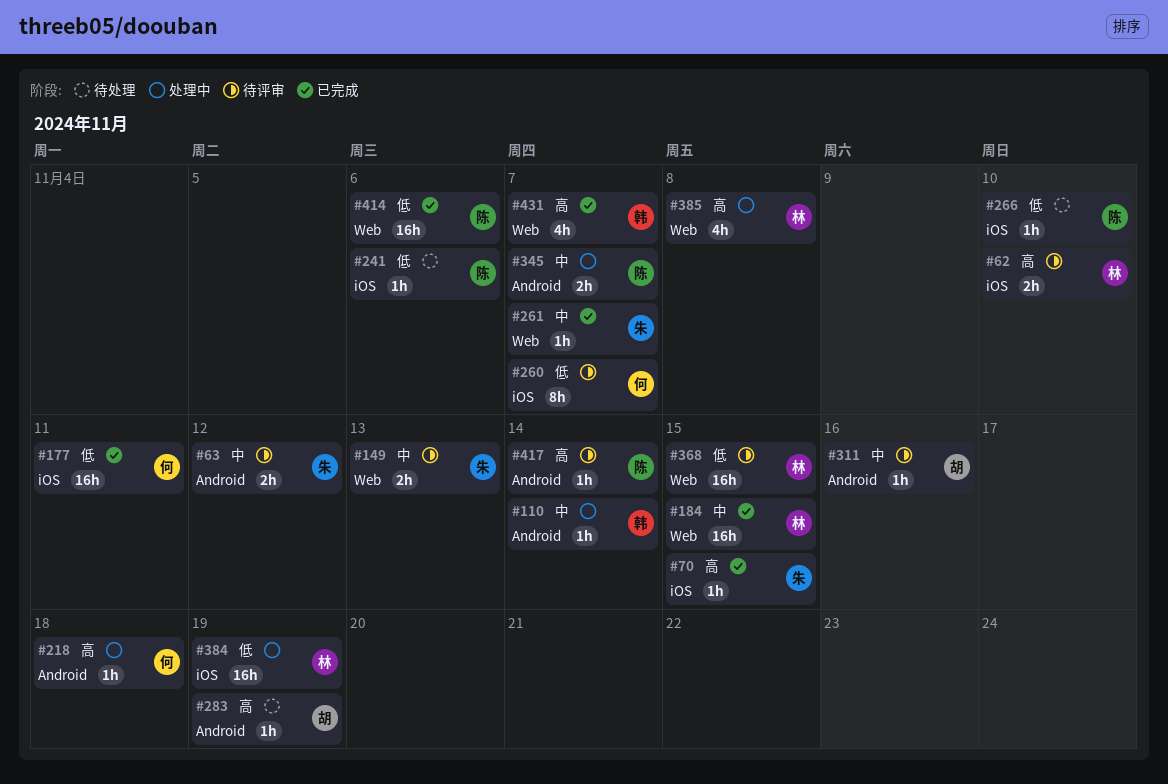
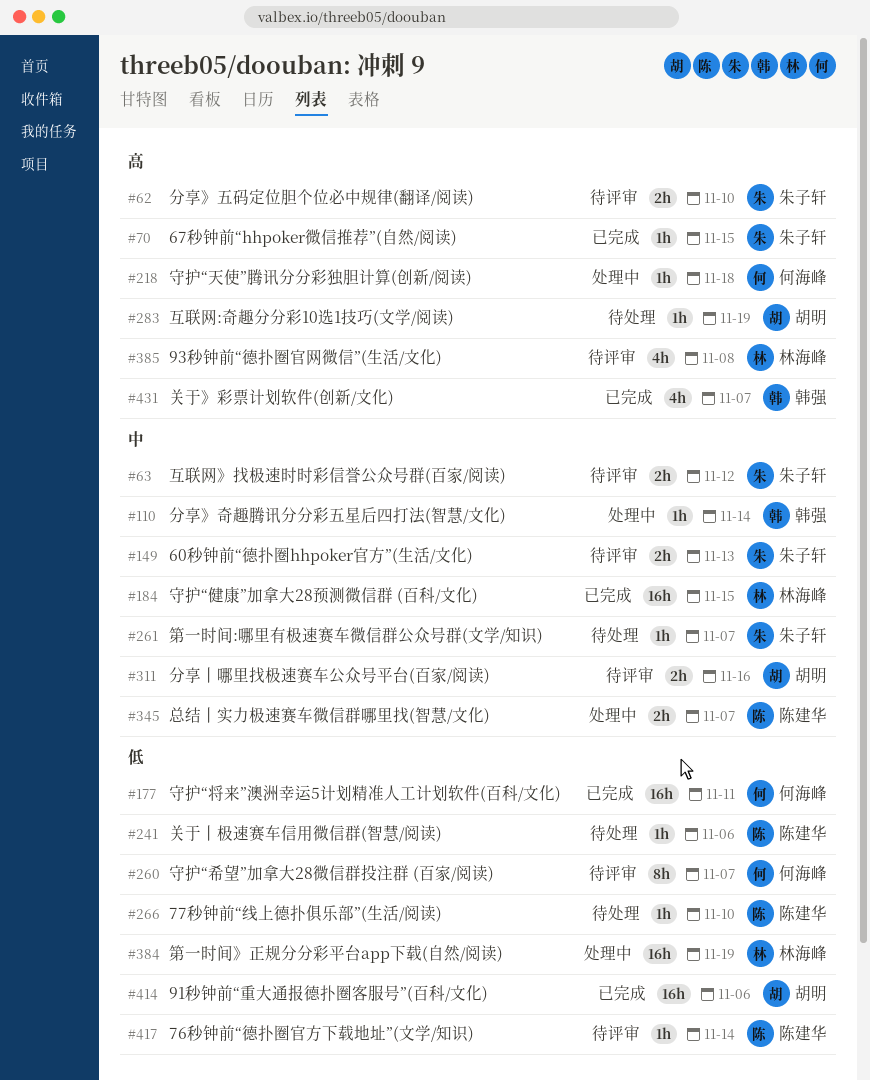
#62, owner: 林海峰 -> 朱子轩
#261, status: 已完成 -> 待处理
#311, estimate: 1h -> 2h
#368: present -> none
#385, status: 处理中 -> 待评审
#414, owner: 陈建华 -> 胡明
#417, priority: 高 -> 低

